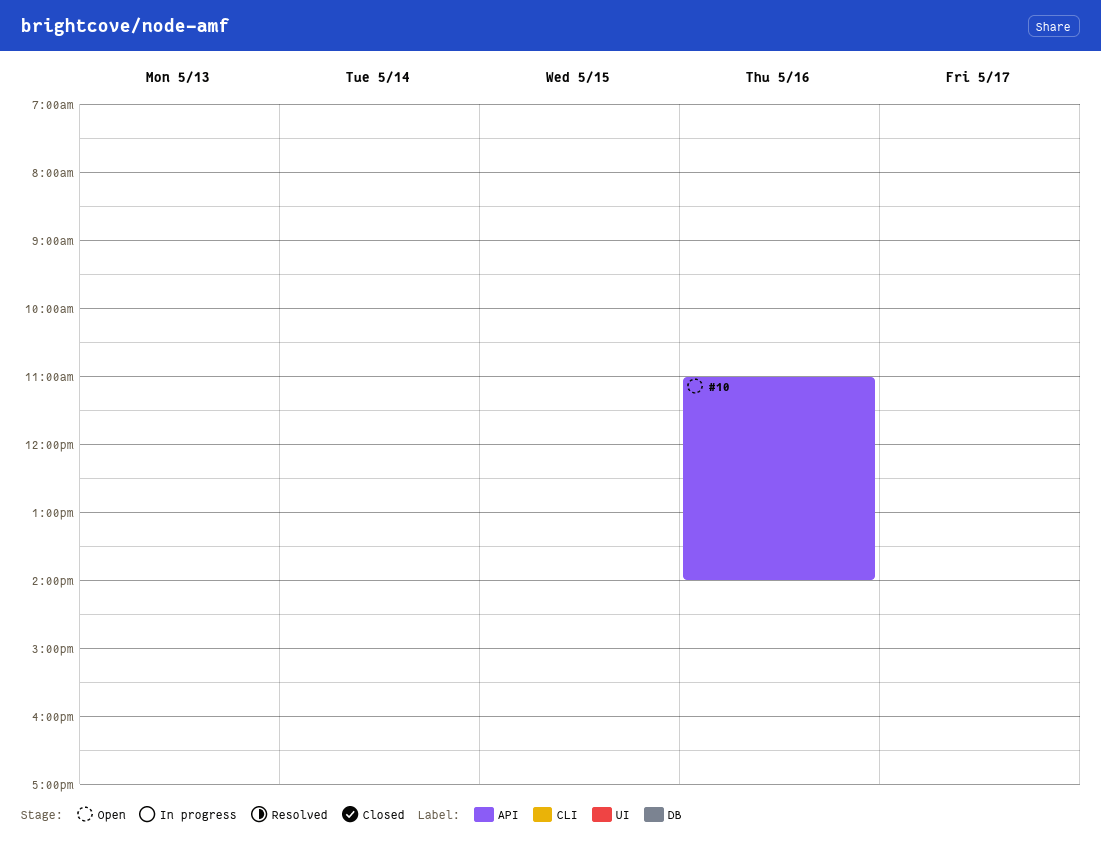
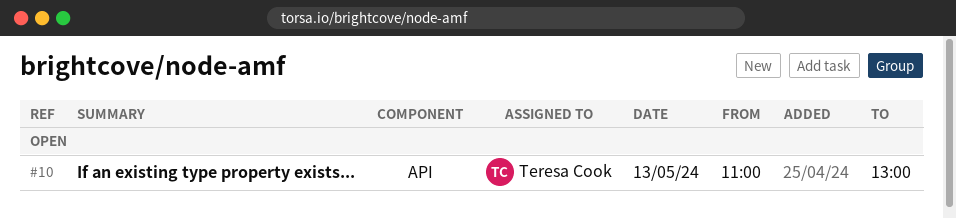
#10, day: May 16 -> May 13
#10, ends: 14:00 -> 13:00

